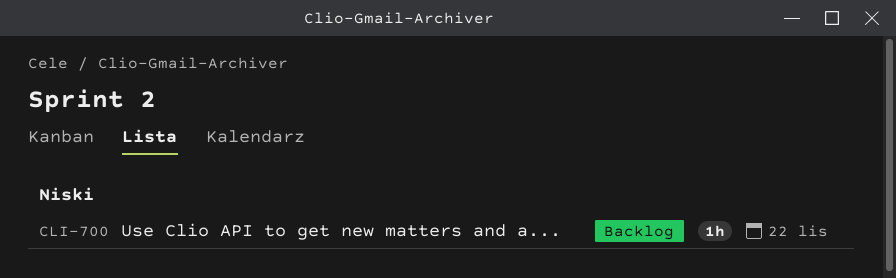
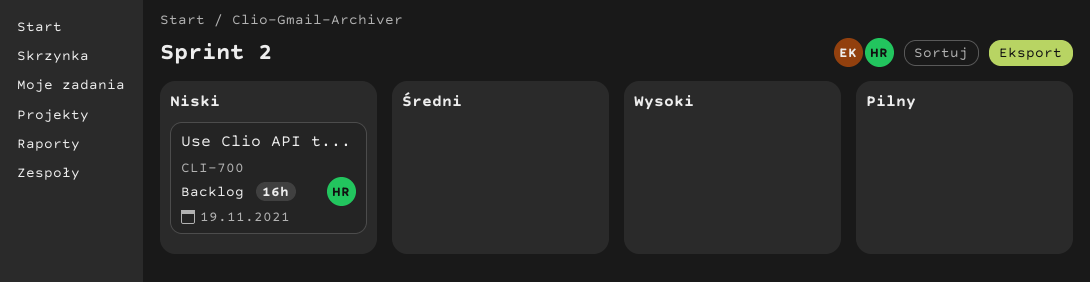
CLI-700, estimate: 1h -> 16h
CLI-700, due: Nov 22 -> Nov 19

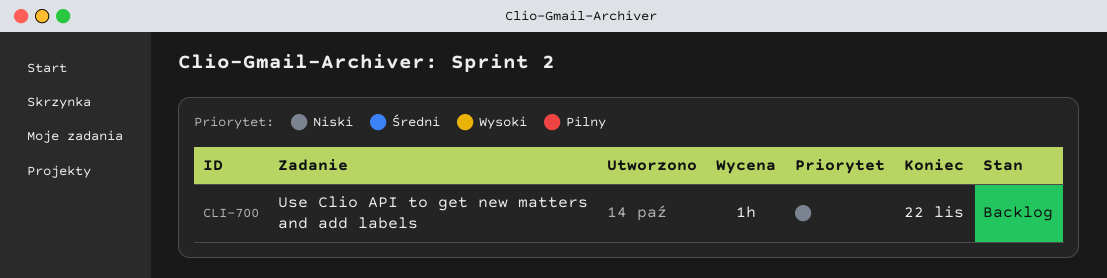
CLI-700, estimate: 16h -> 1h
CLI-700, due: Nov 19 -> Nov 22

